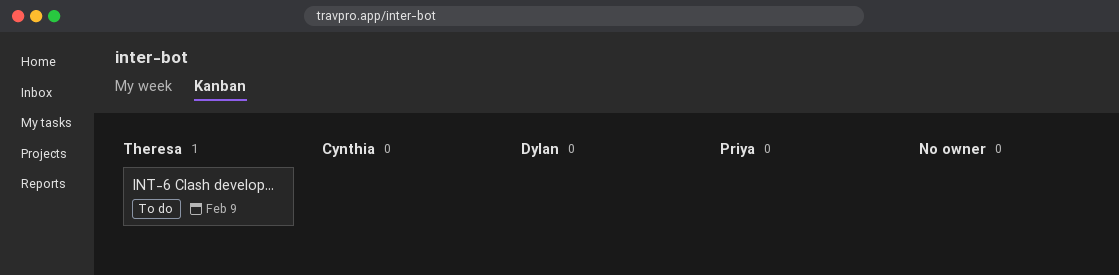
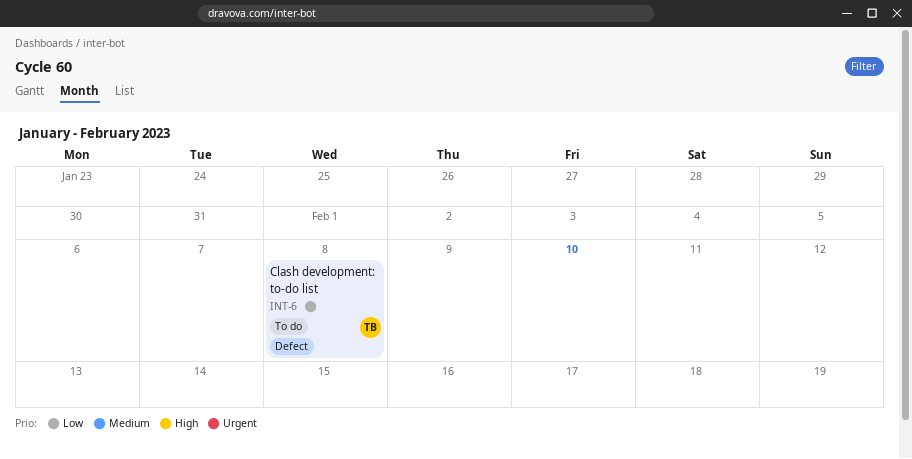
INT-6, due: Feb 9 -> Feb 8

